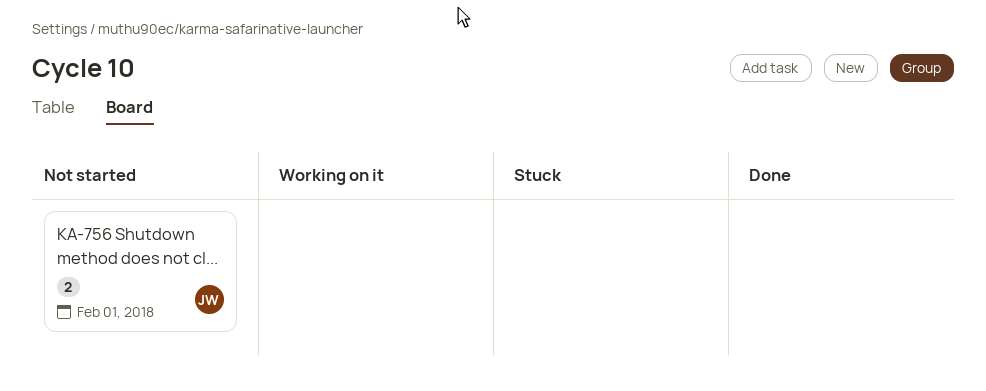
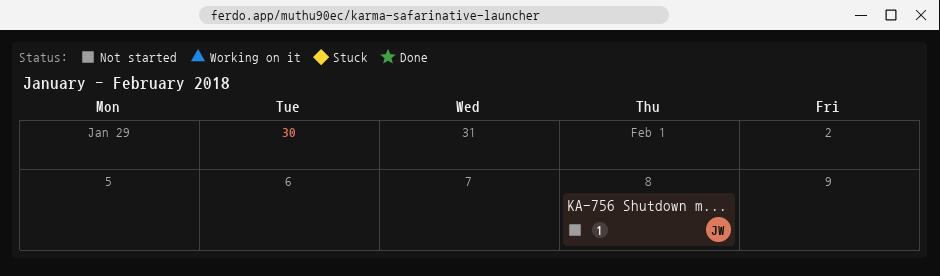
KA-756, estimate: 2 -> 1
KA-756, due: Feb 1 -> Feb 8

